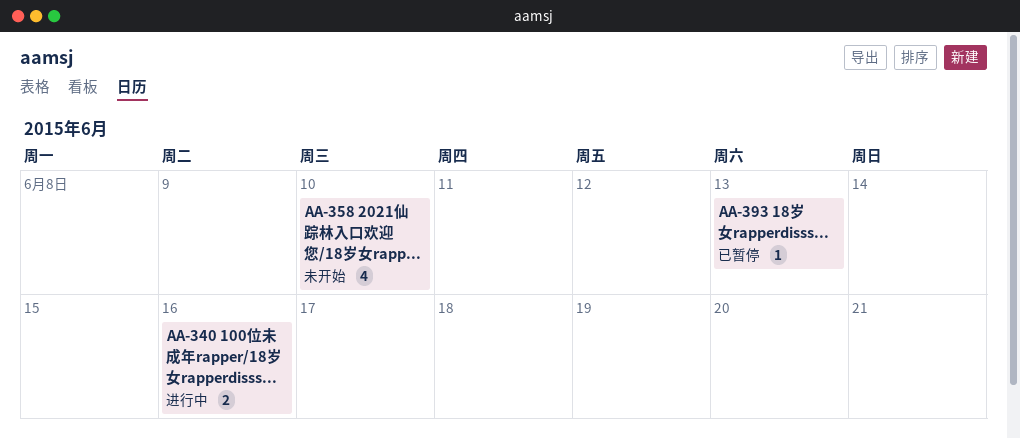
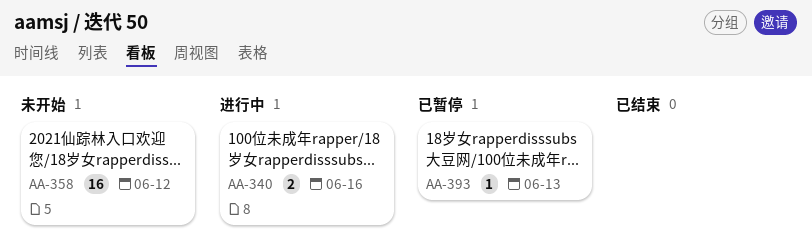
AA-358, estimate: 4 -> 16
AA-358, due: Jun 10 -> Jun 12

